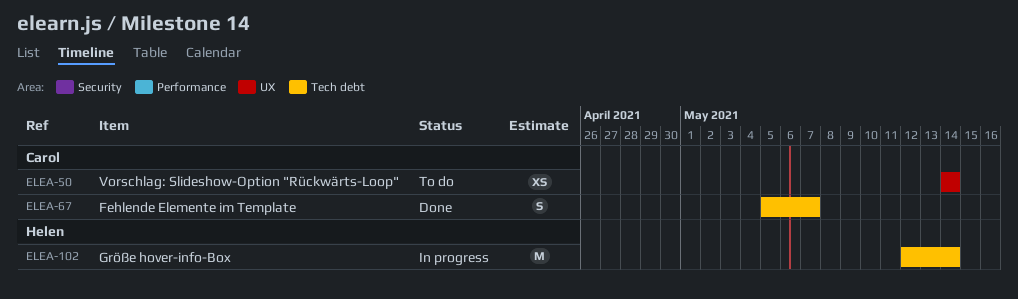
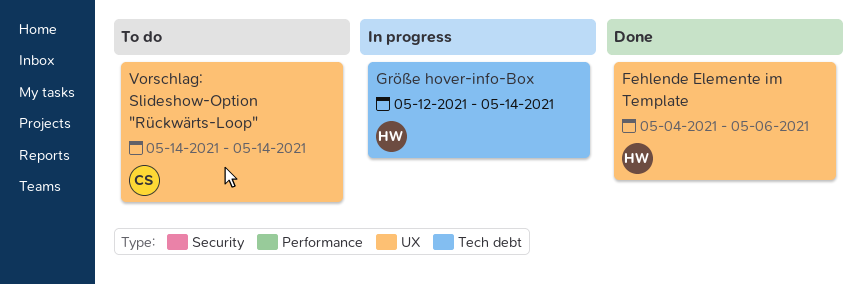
Fehlende Elemente im Template, owner: Carol -> Helen
Fehlende Elemente im Template, label: Tech debt -> UX
Fehlende Elemente im Template, start: May 5 -> May 4
Fehlende Elemente im Template, due: May 7 -> May 6

